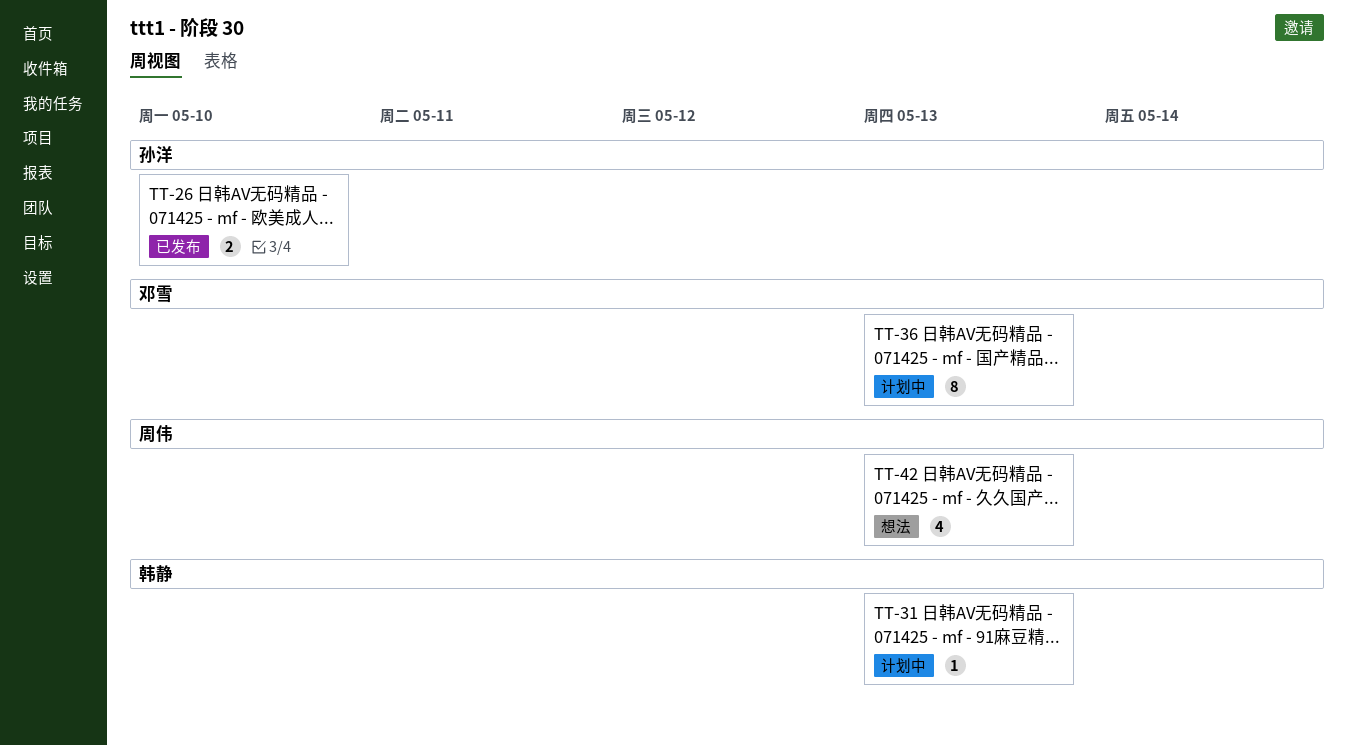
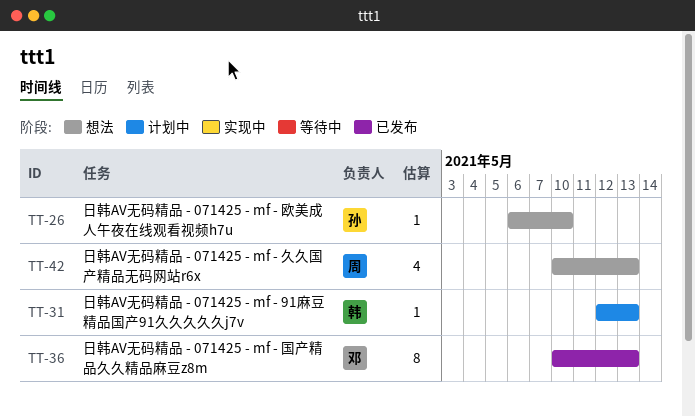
TT-26, status: 已发布 -> 想法
TT-26, estimate: 2 -> 1
TT-36, status: 计划中 -> 已发布

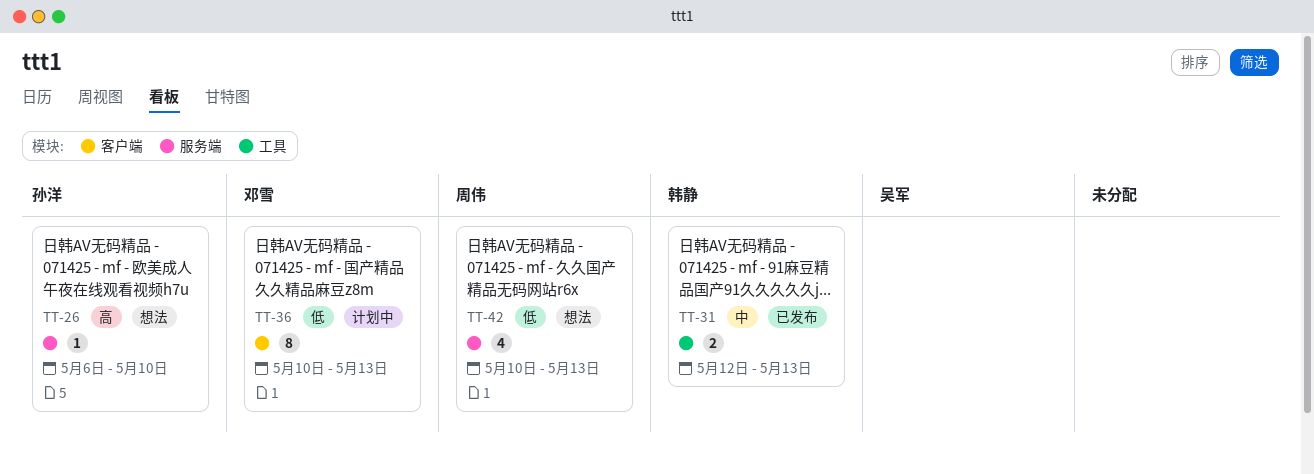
TT-31, status: 计划中 -> 已发布
TT-31, estimate: 1 -> 2
TT-36, status: 已发布 -> 计划中

